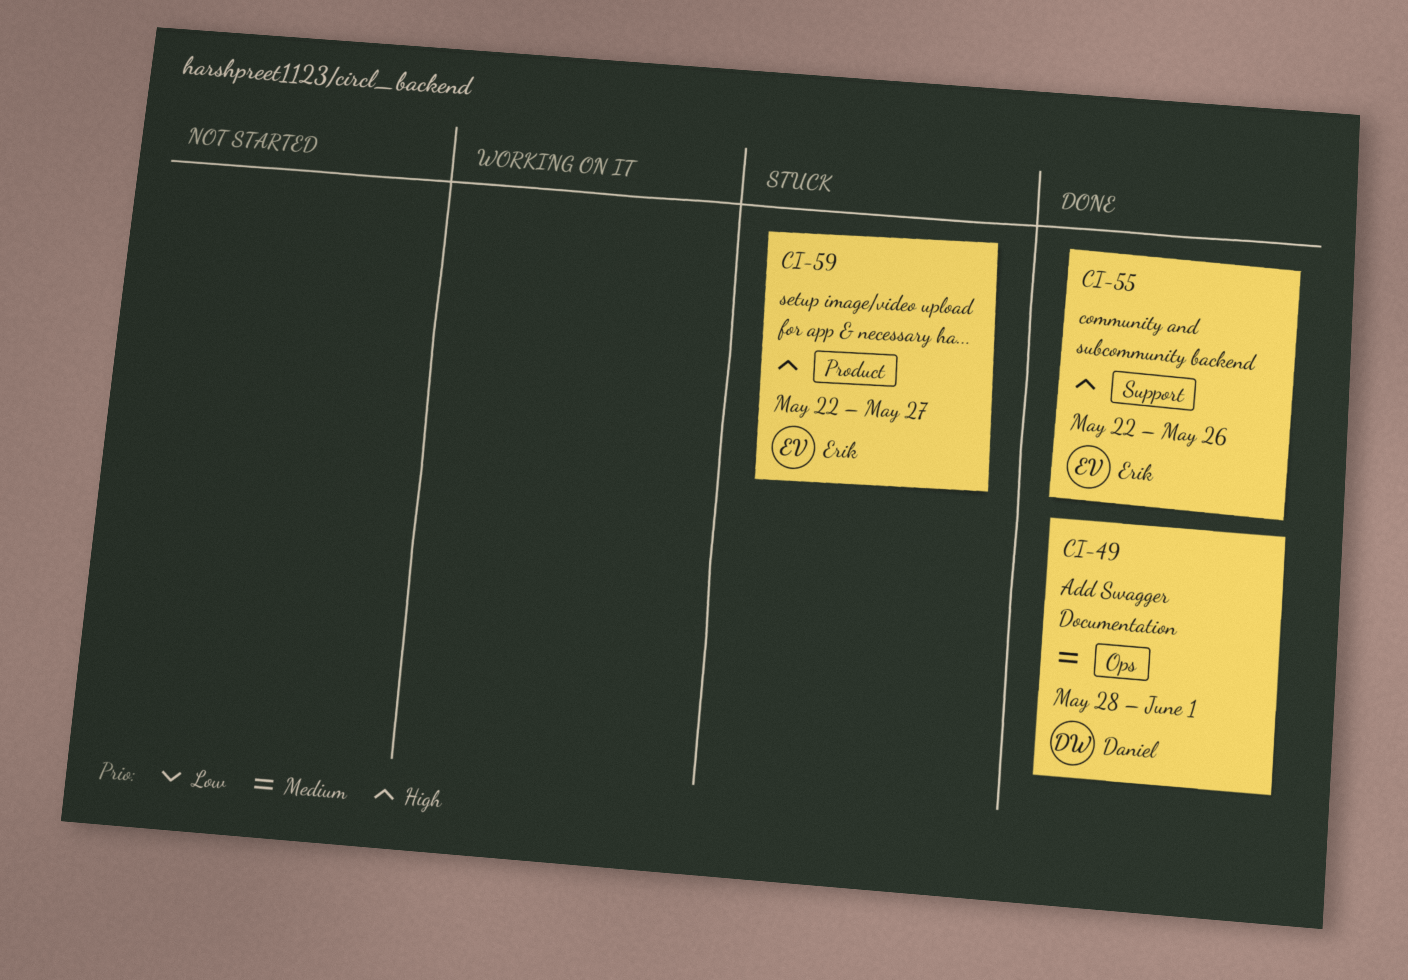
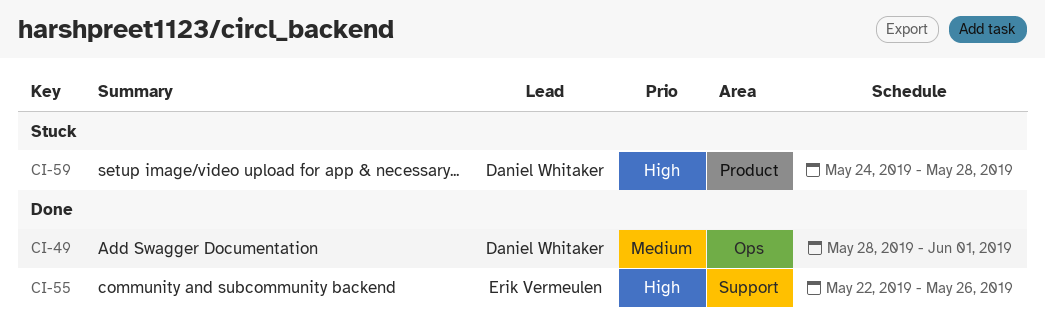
CI-59, owner: Erik Vermeulen -> Daniel Whitaker
CI-59, start: May 22 -> May 24
CI-59, due: May 27 -> May 28

